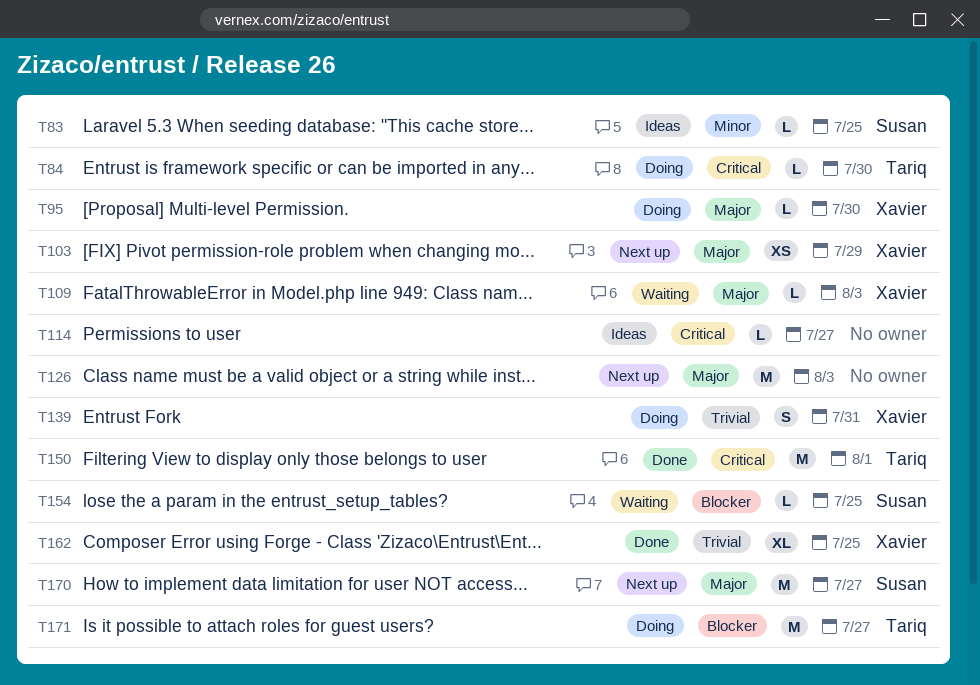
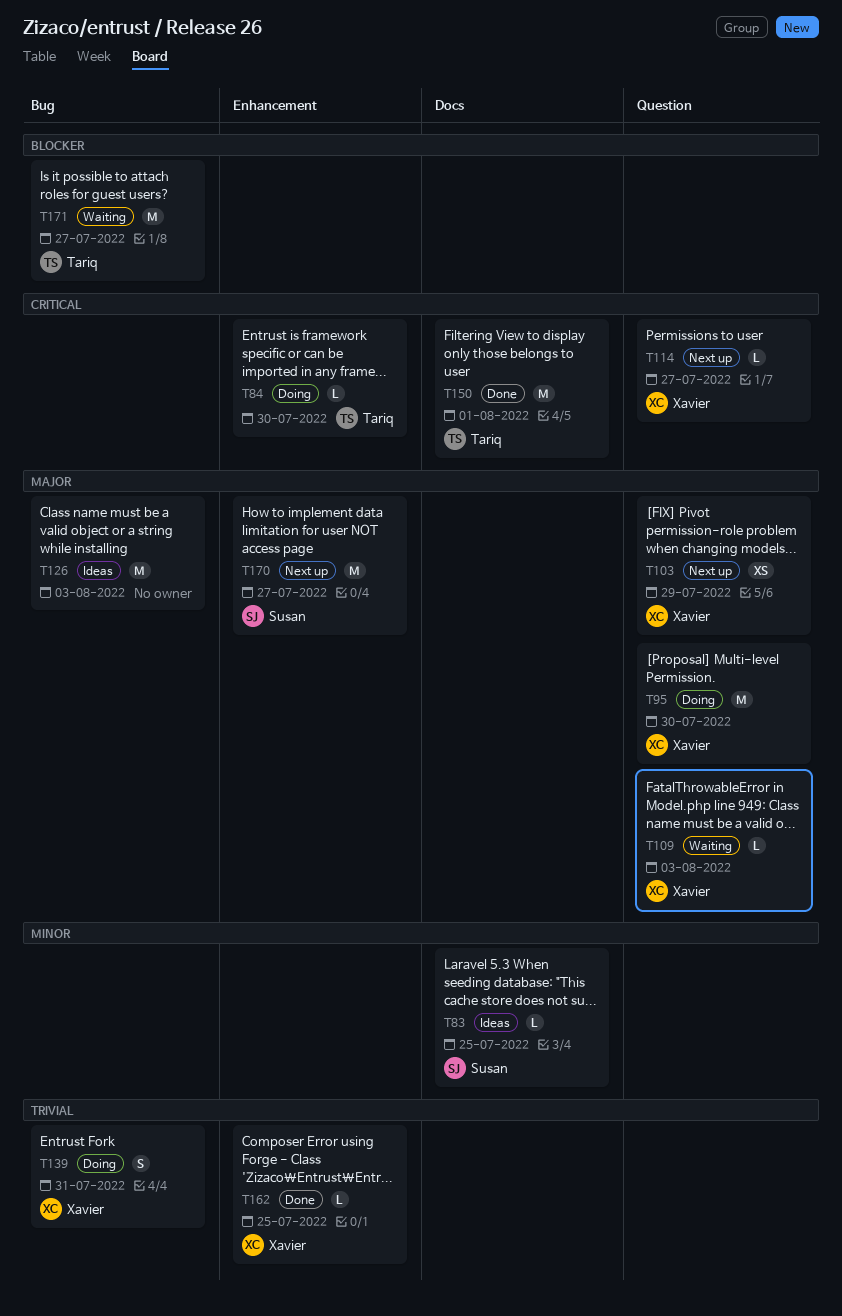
T95, estimate: L -> M
T114, status: Ideas -> Next up
T114, owner: none -> Xavier
T126, status: Next up -> Ideas
T154: present -> none
T162, estimate: XL -> L
T171, status: Doing -> Waiting

